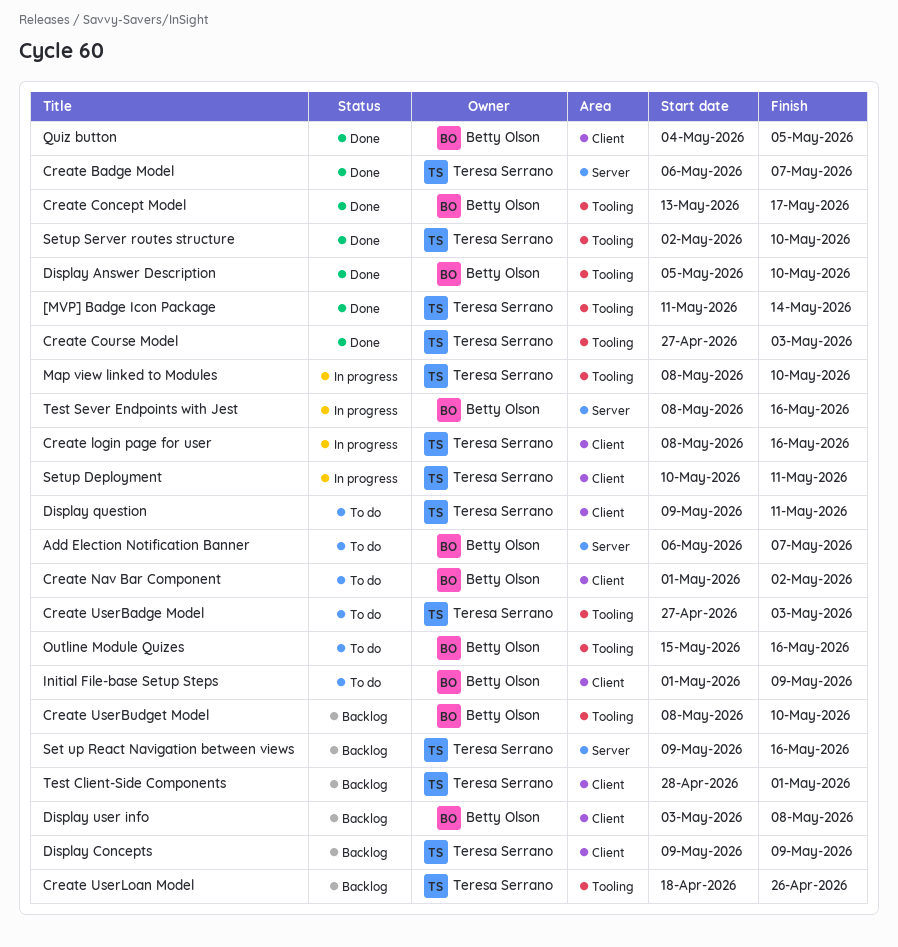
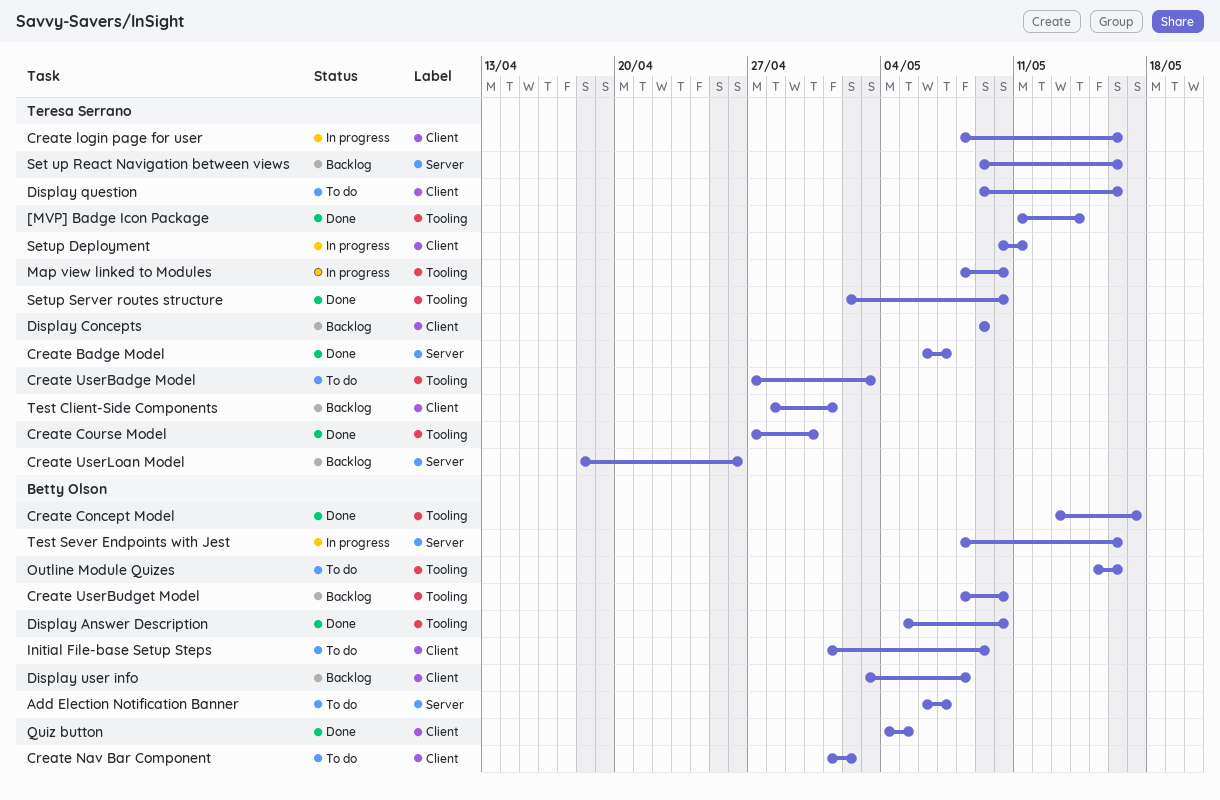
Create Course Model, due: May 3 -> Apr 30
Create UserLoan Model, label: Tooling -> Server
Display question, due: May 11 -> May 16

